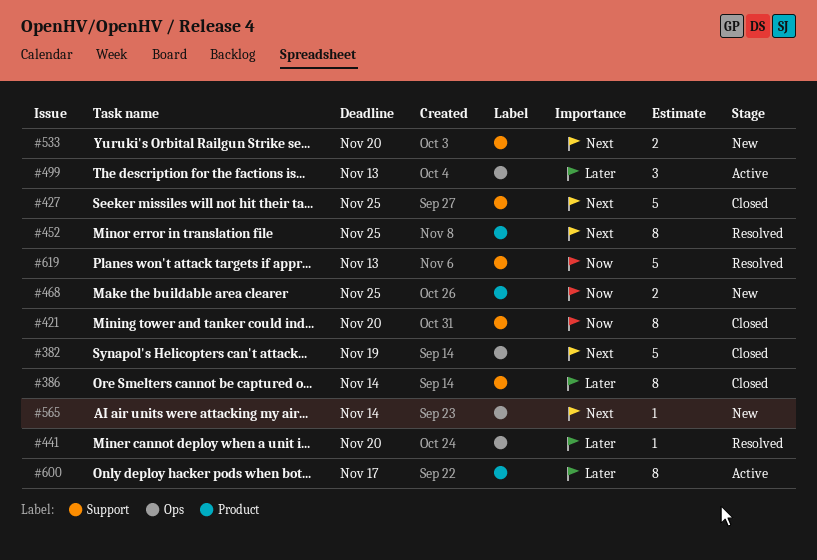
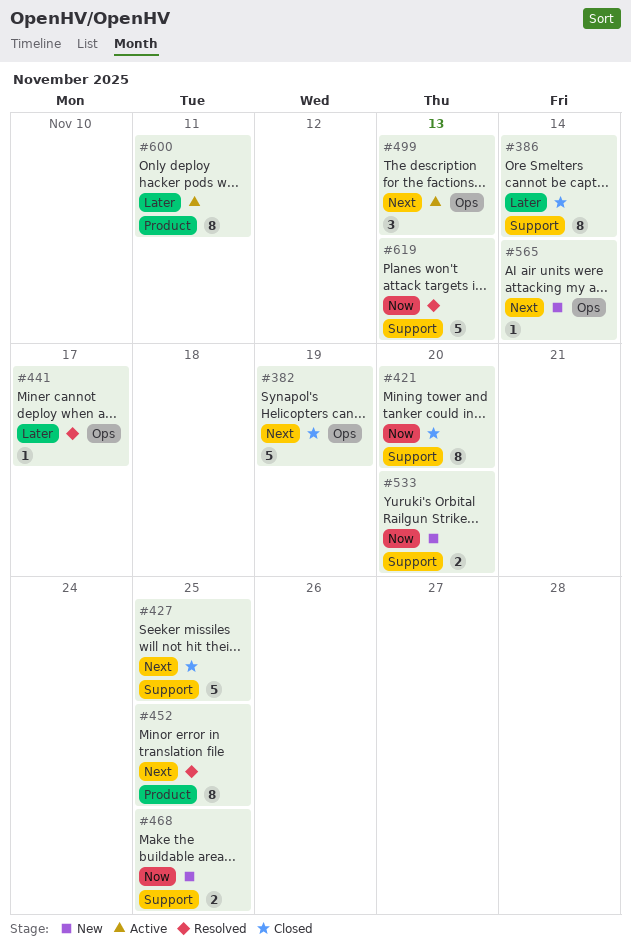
#441, due: Nov 20 -> Nov 17
#468, label: Product -> Support
#499, priority: Later -> Next
#533, priority: Next -> Now
#600, due: Nov 17 -> Nov 11

